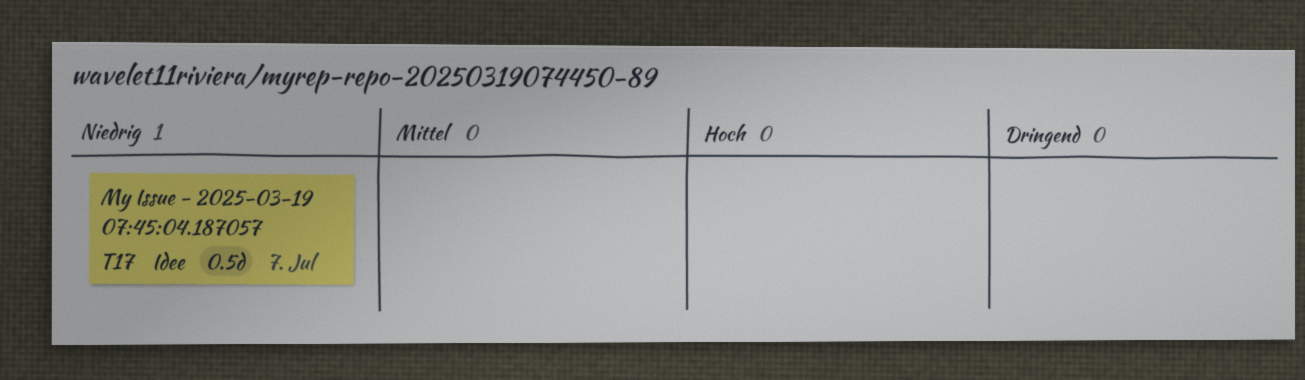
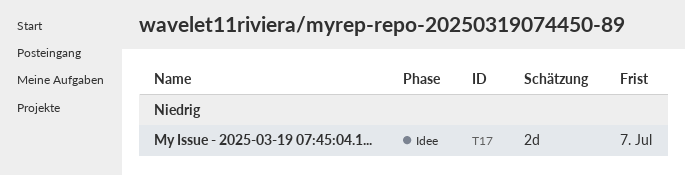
T17, estimate: 0.5d -> 2d

